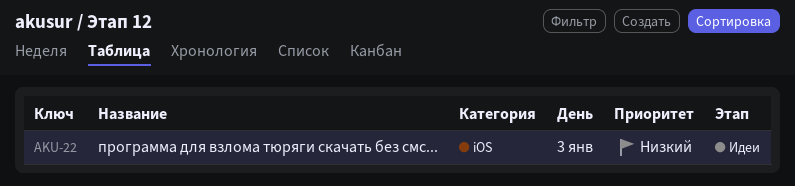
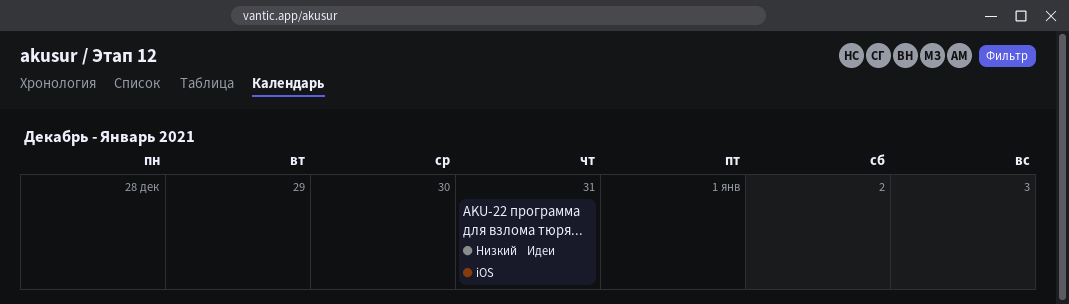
AKU-22, day: Jan 3 -> Dec 31

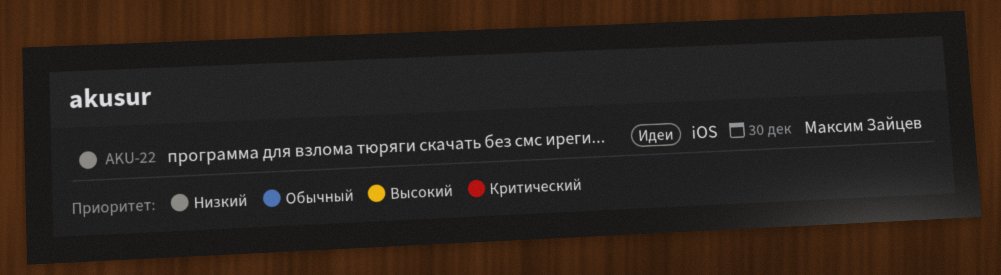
AKU-22, day: Dec 31 -> Dec 30

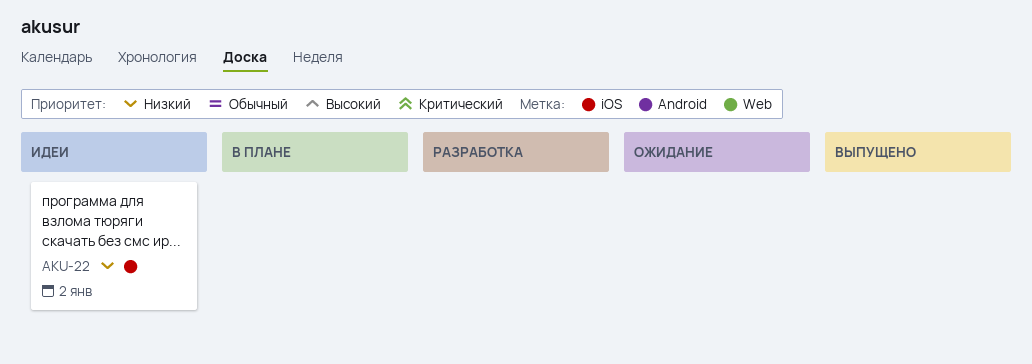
AKU-22, day: Dec 30 -> Jan 2

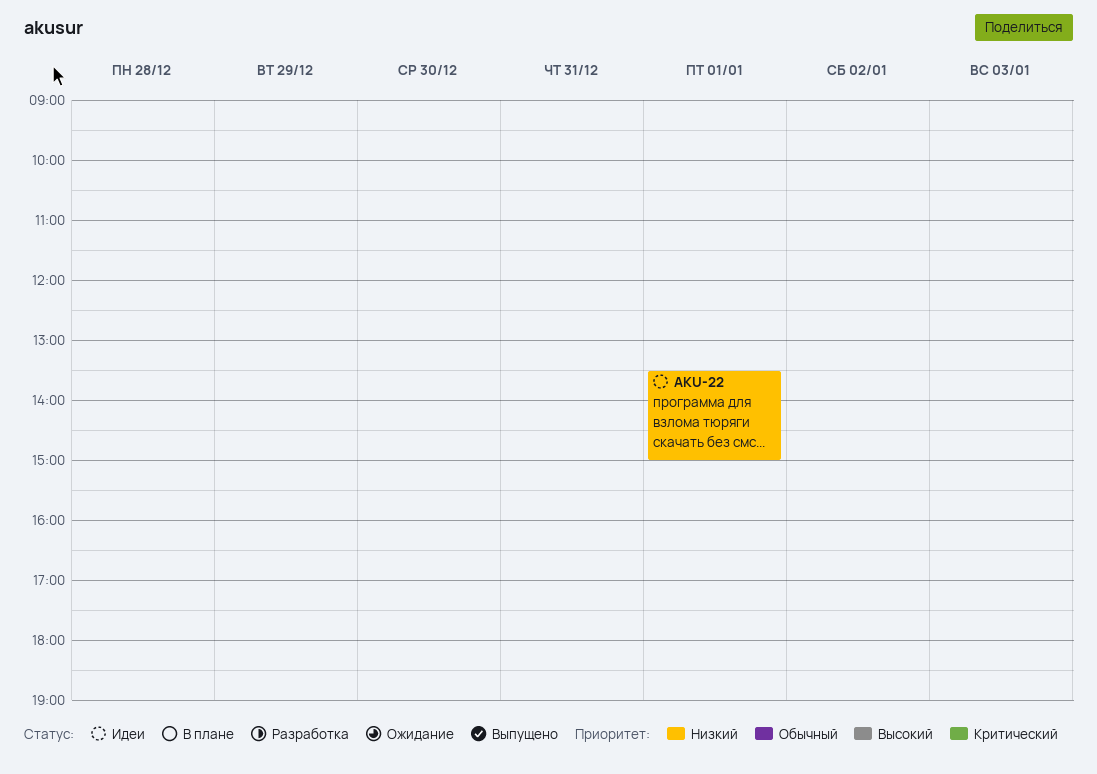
AKU-22, day: Jan 2 -> Jan 1

